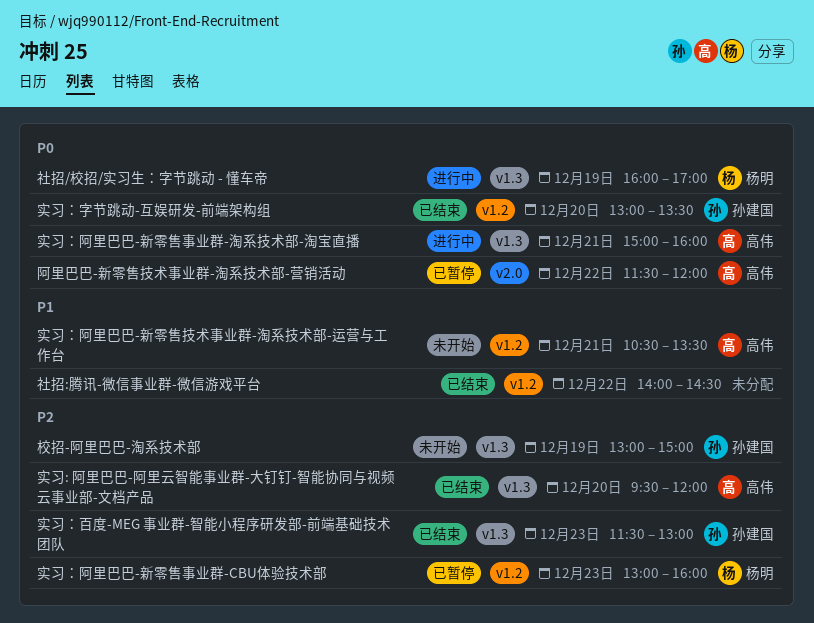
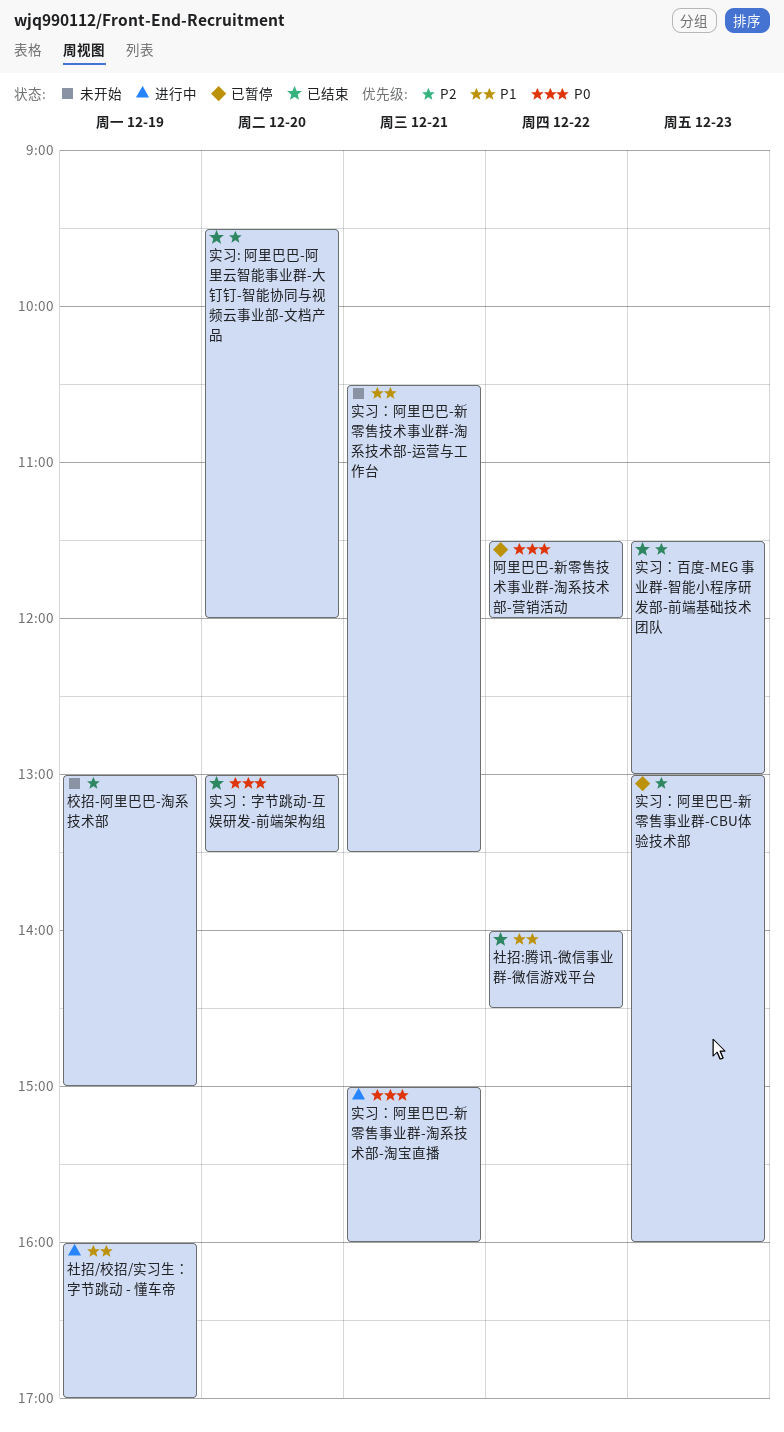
社招/校招/实习生：字节跳动 - 懂车帝, priority: P0 -> P1

